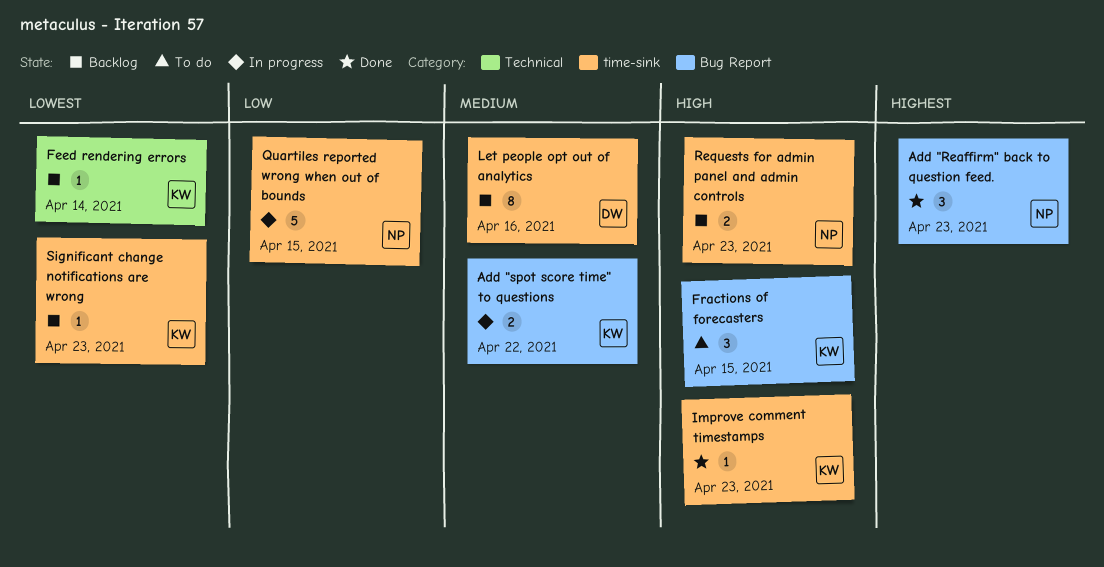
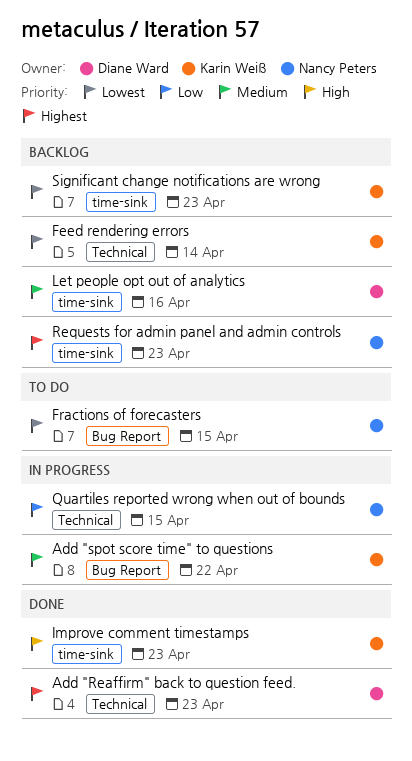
Add "Reaffirm" back to question feed., owner: Nancy Peters -> Diane Ward
Add "Reaffirm" back to question feed., label: Bug Report -> Technical
Fractions of forecasters, owner: Karin Weiß -> Nancy Peters
Fractions of forecasters, priority: High -> Lowest
Quartiles reported wrong when out of bounds, label: time-sink -> Technical
Requests for admin panel and admin controls, priority: High -> Highest

